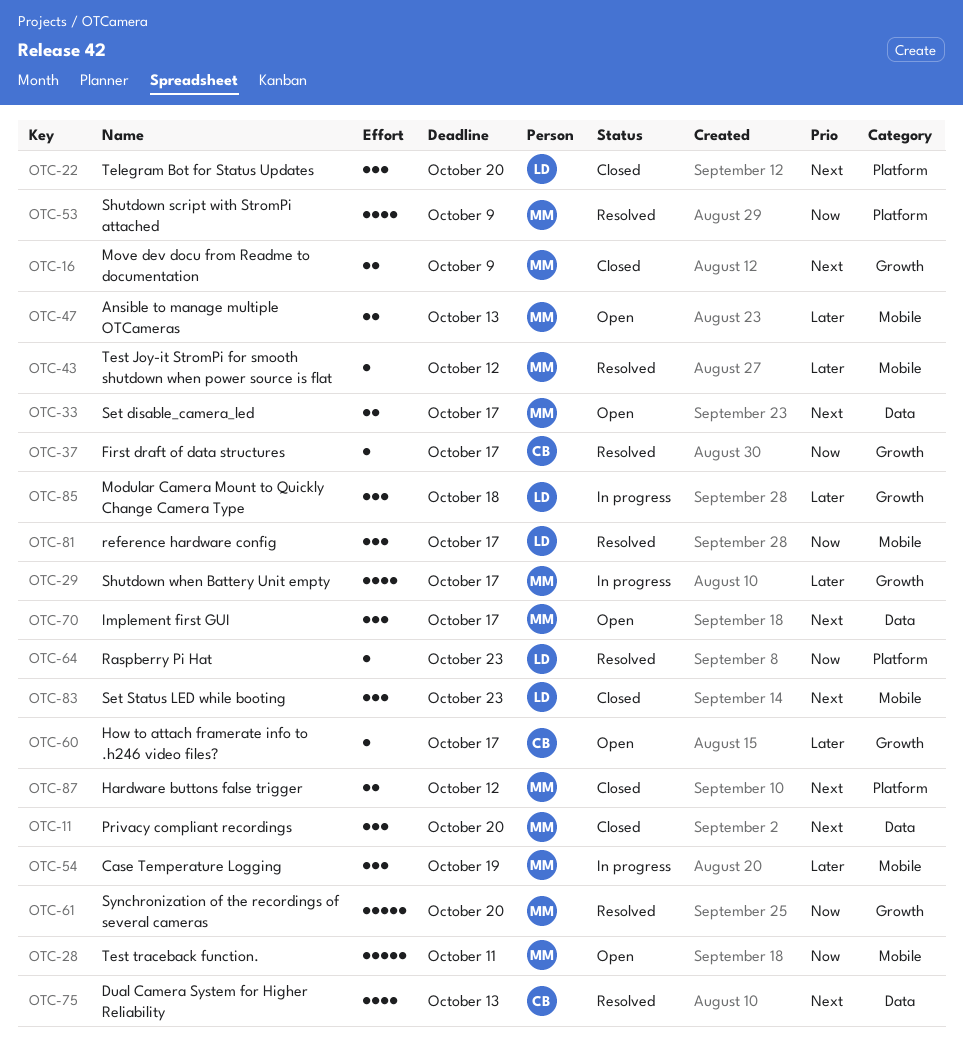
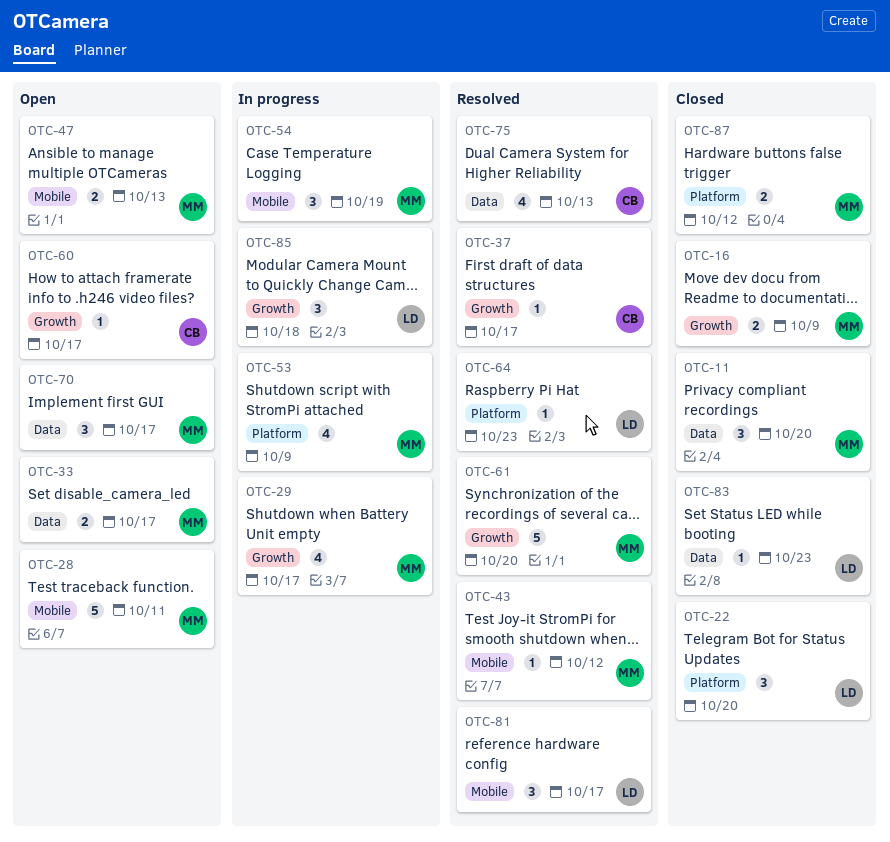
OTC-53, status: Resolved -> In progress
OTC-83, label: Mobile -> Data
OTC-83, estimate: 3 -> 1

